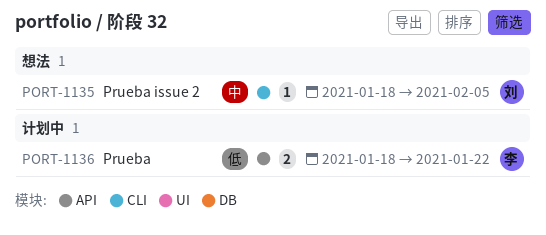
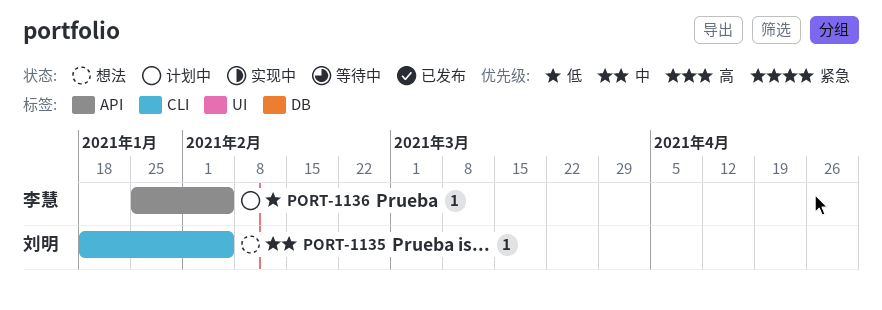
PORT-1136, estimate: 2 -> 1
PORT-1136, start: Jan 18 -> Jan 25
PORT-1136, due: Jan 22 -> Feb 5

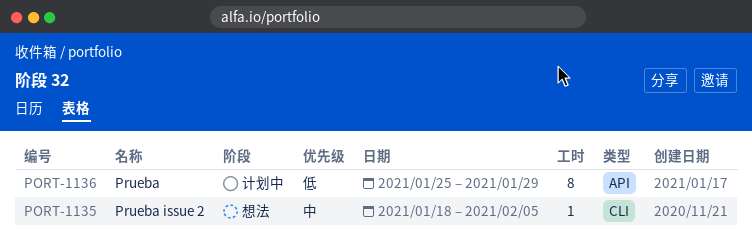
PORT-1136, estimate: 1 -> 8
PORT-1136, due: Feb 5 -> Jan 29

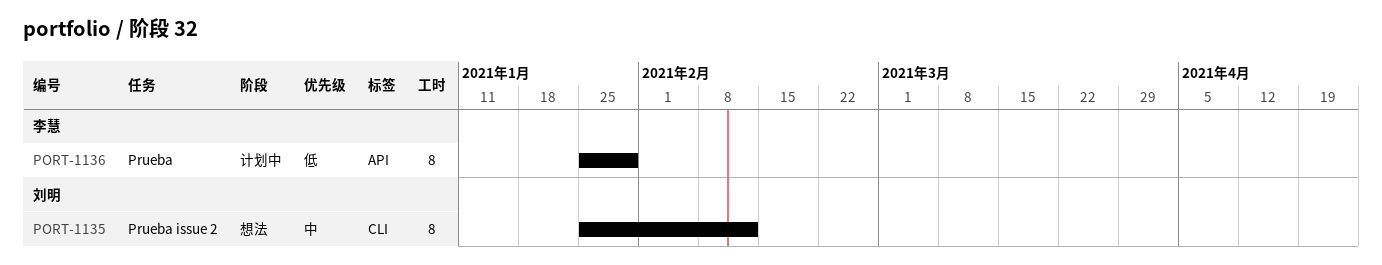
PORT-1135, estimate: 1 -> 8
PORT-1135, start: Jan 18 -> Jan 25
PORT-1135, due: Feb 5 -> Feb 12

